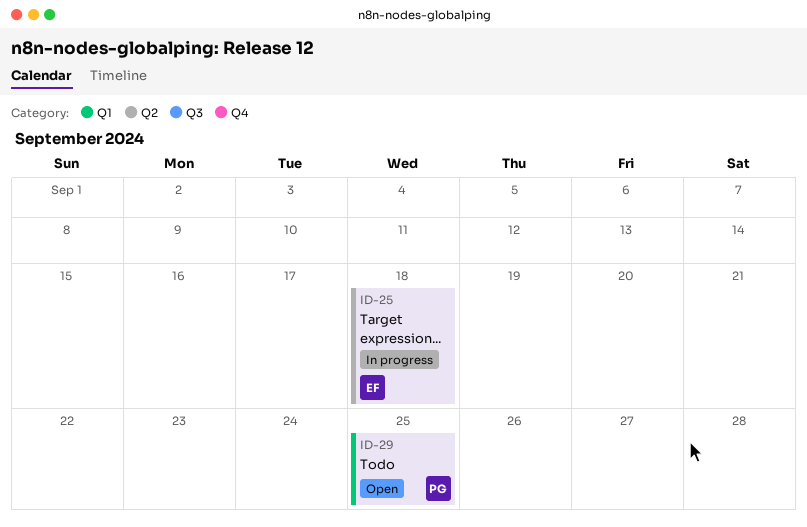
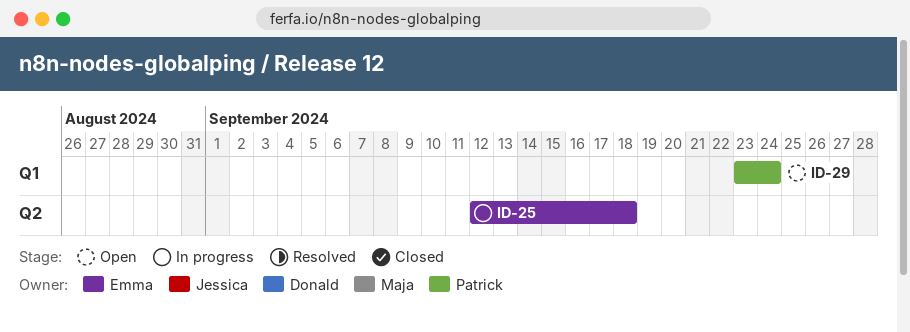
ID-29, due: Sep 25 -> Sep 24

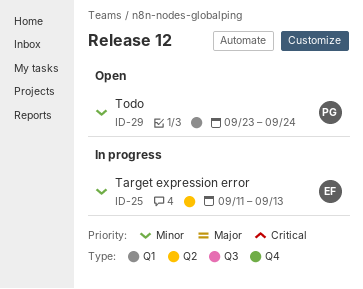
ID-25, start: Sep 12 -> Sep 11
ID-25, due: Sep 18 -> Sep 13

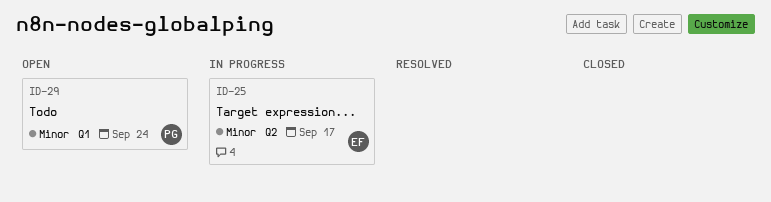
ID-25, due: Sep 13 -> Sep 17

